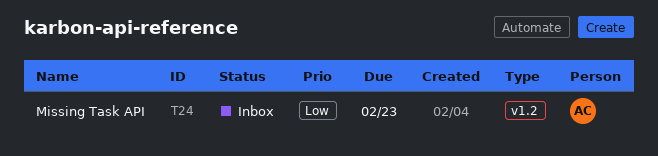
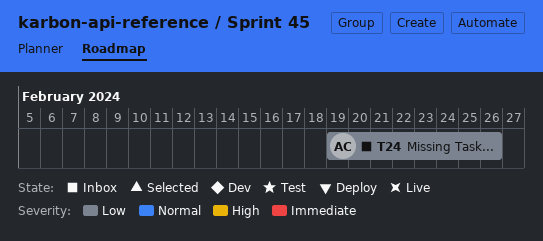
T24, due: Feb 23 -> Feb 26

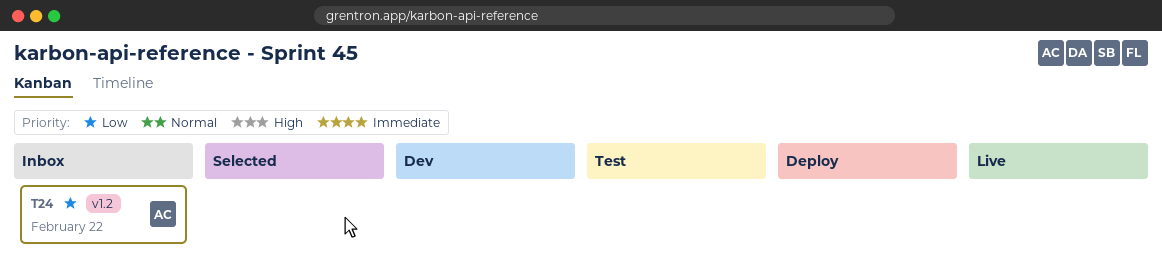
T24, due: Feb 26 -> Feb 22

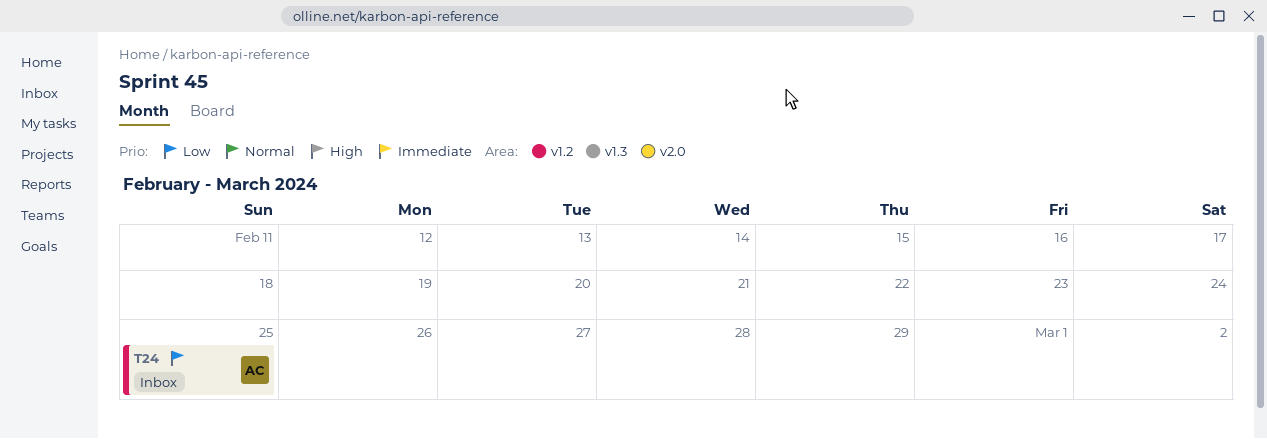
T24, due: Feb 22 -> Feb 25

